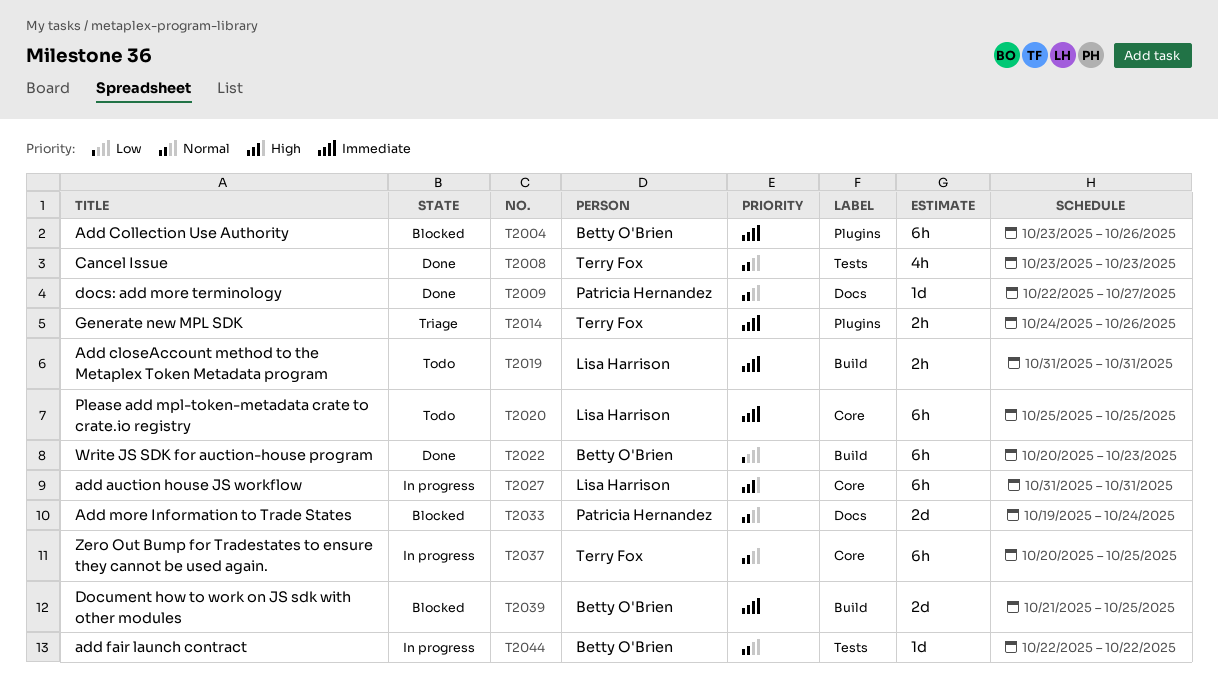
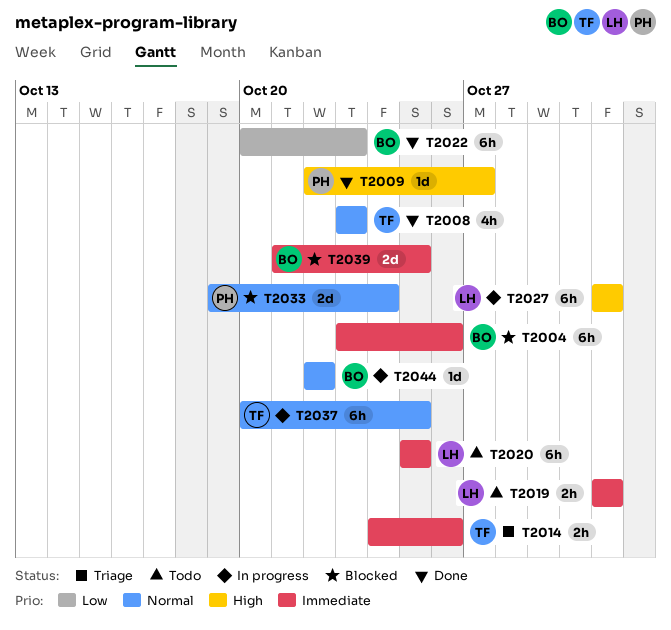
T2009, priority: Normal -> High

